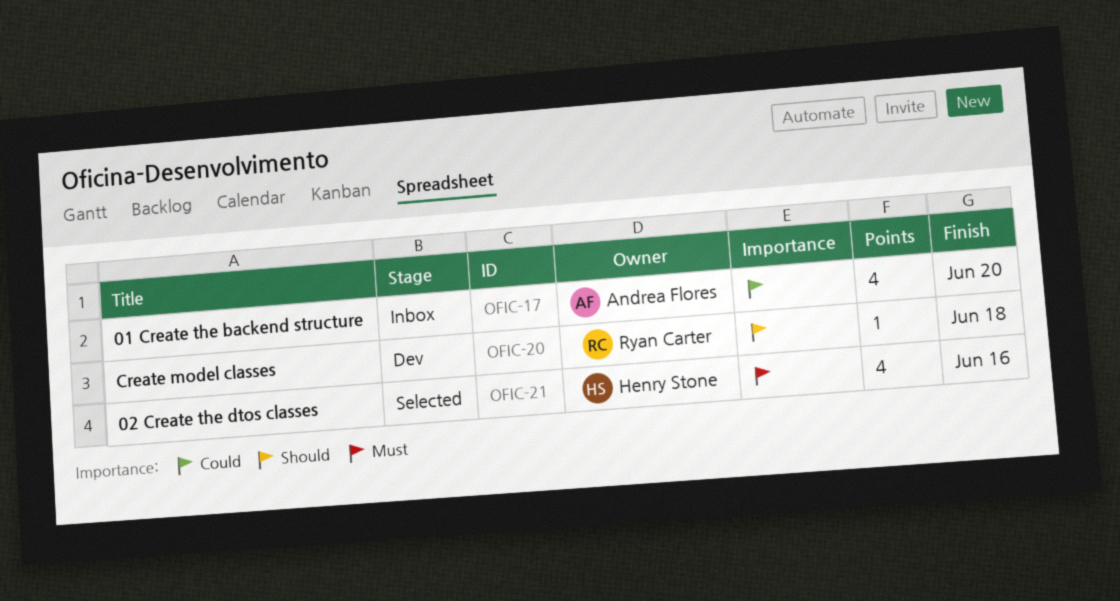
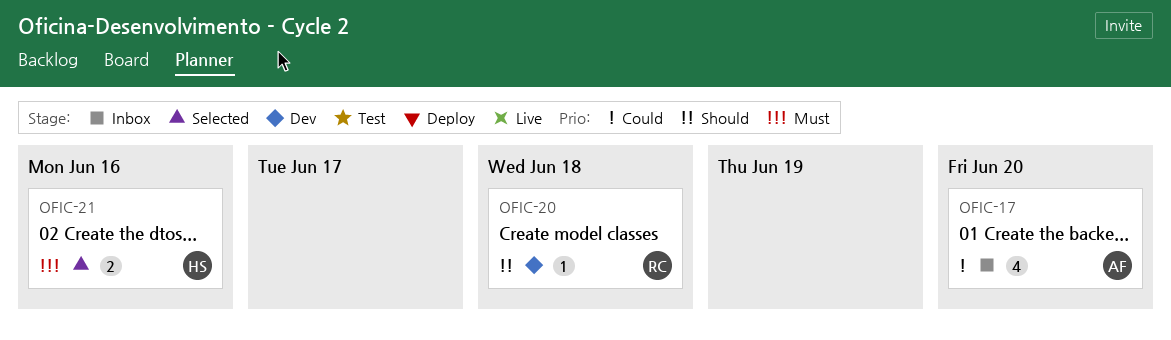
OFIC-21, estimate: 4 -> 2

